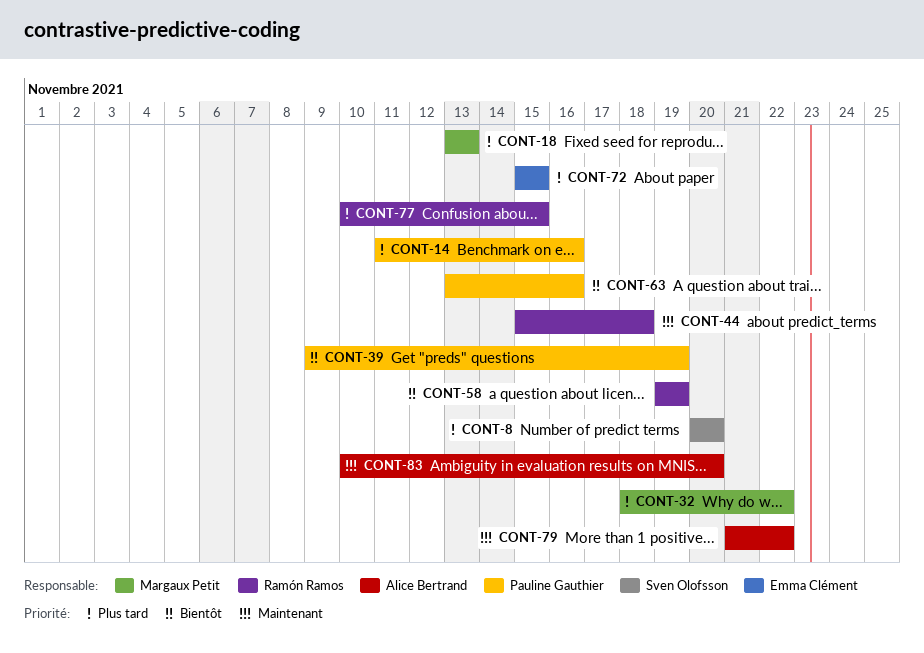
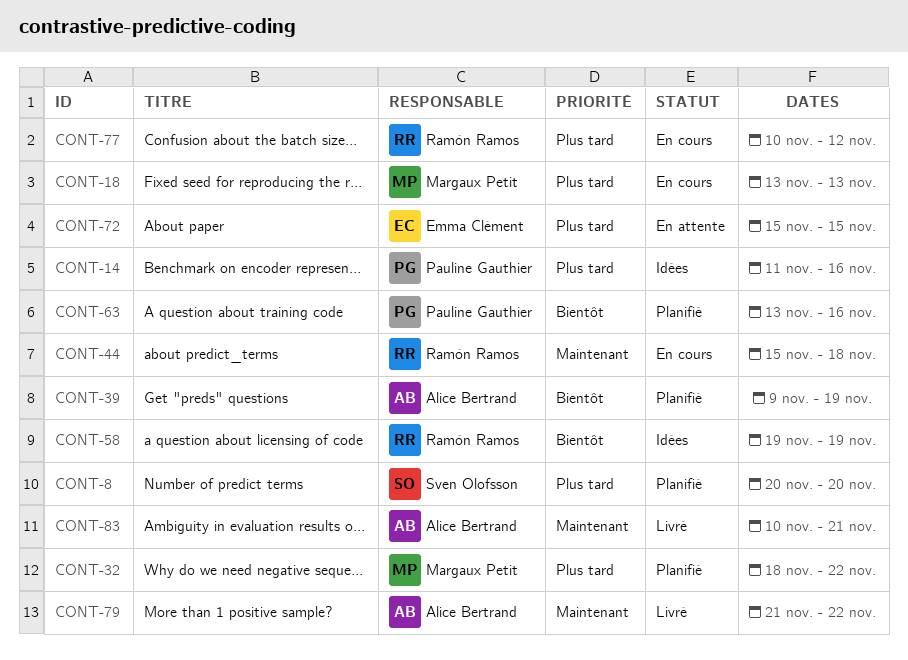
CONT-39, owner: Pauline Gauthier -> Alice Bertrand
CONT-77, due: Nov 15 -> Nov 12
CONT-83, due: Nov 20 -> Nov 21

